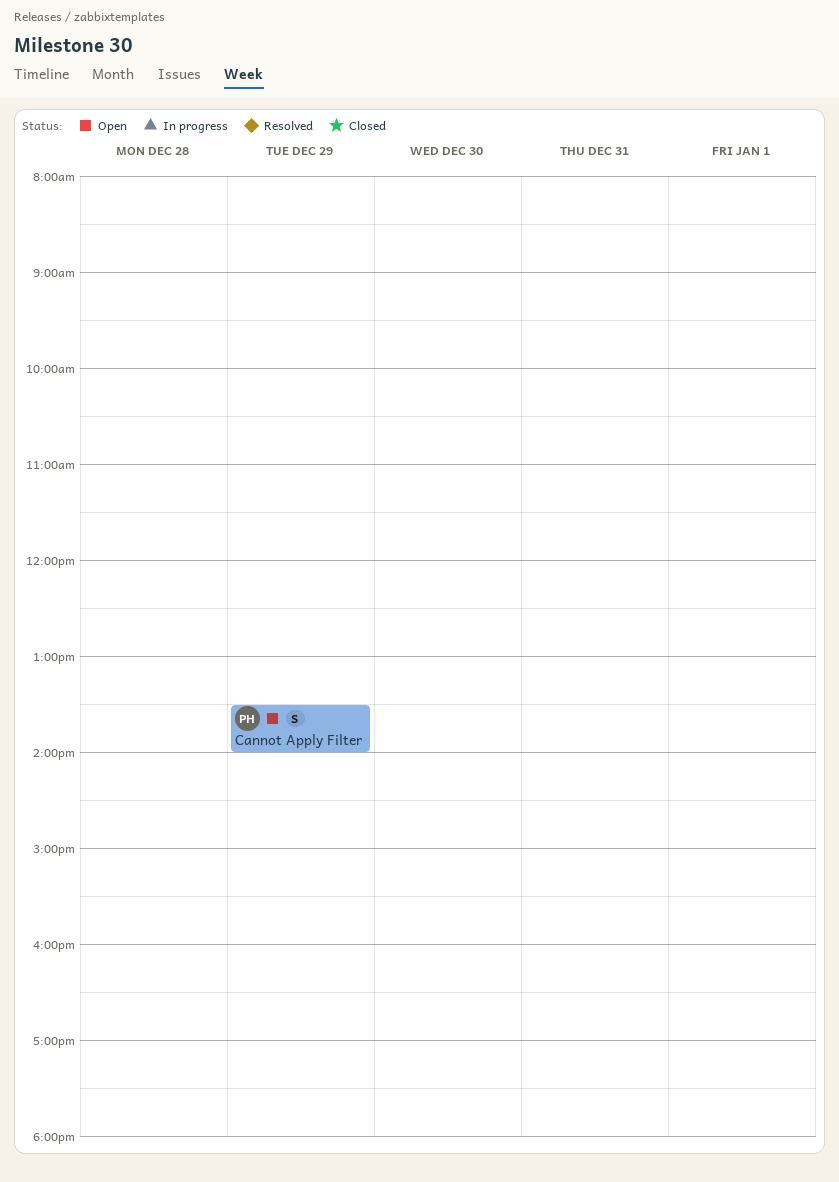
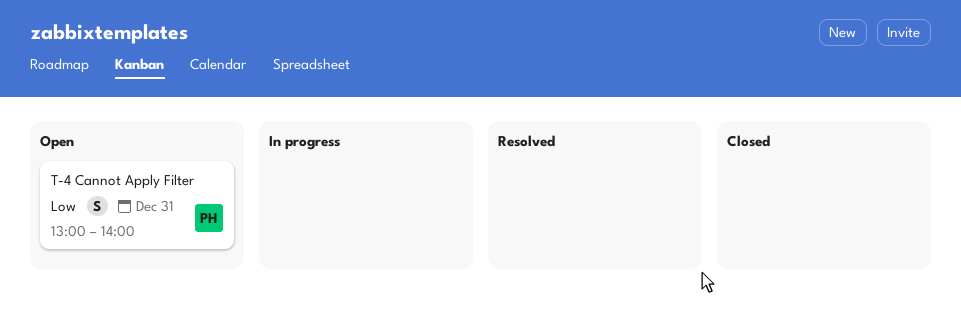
Cannot Apply Filter, day: Dec 29 -> Dec 31
Cannot Apply Filter, begins: 13:30 -> 13:00

